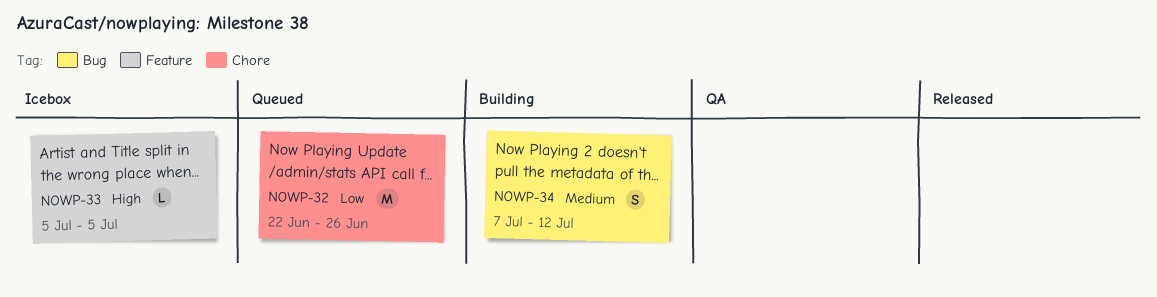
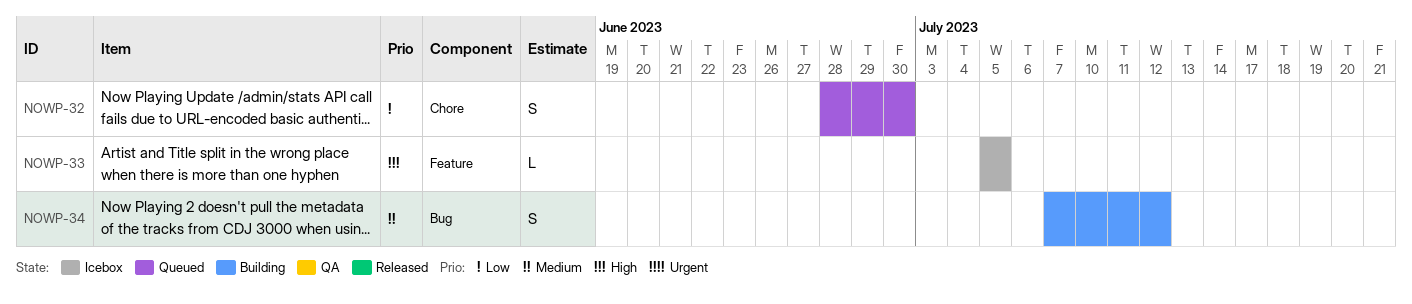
NOWP-32, estimate: M -> S
NOWP-32, start: Jun 22 -> Jun 28
NOWP-32, due: Jun 26 -> Jun 30

